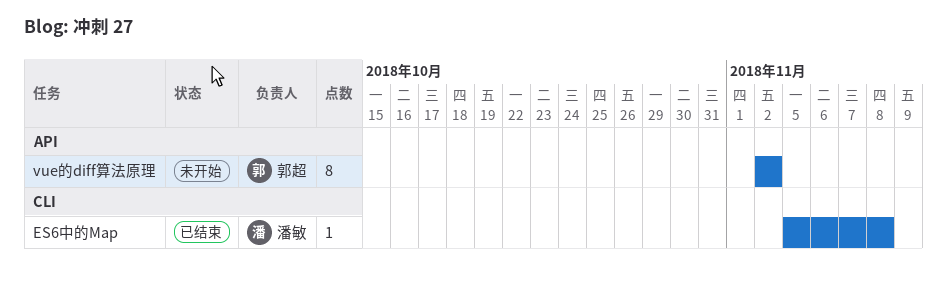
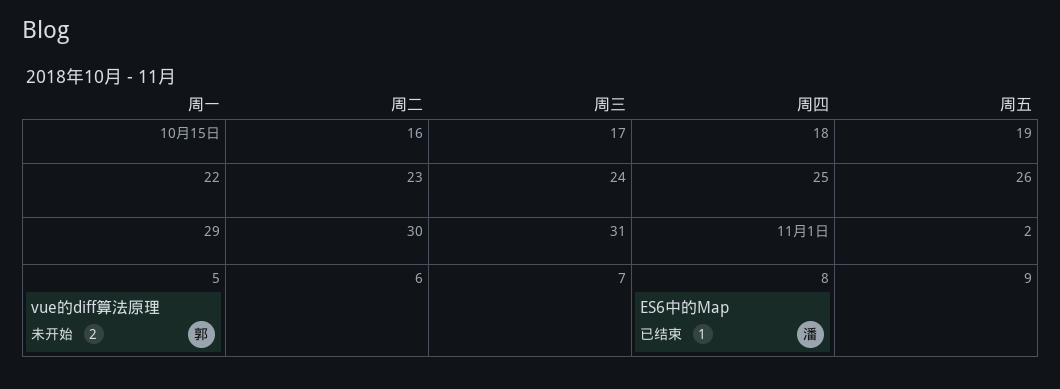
vue的diff算法原理, estimate: 8 -> 2
vue的diff算法原理, due: Nov 2 -> Nov 5

